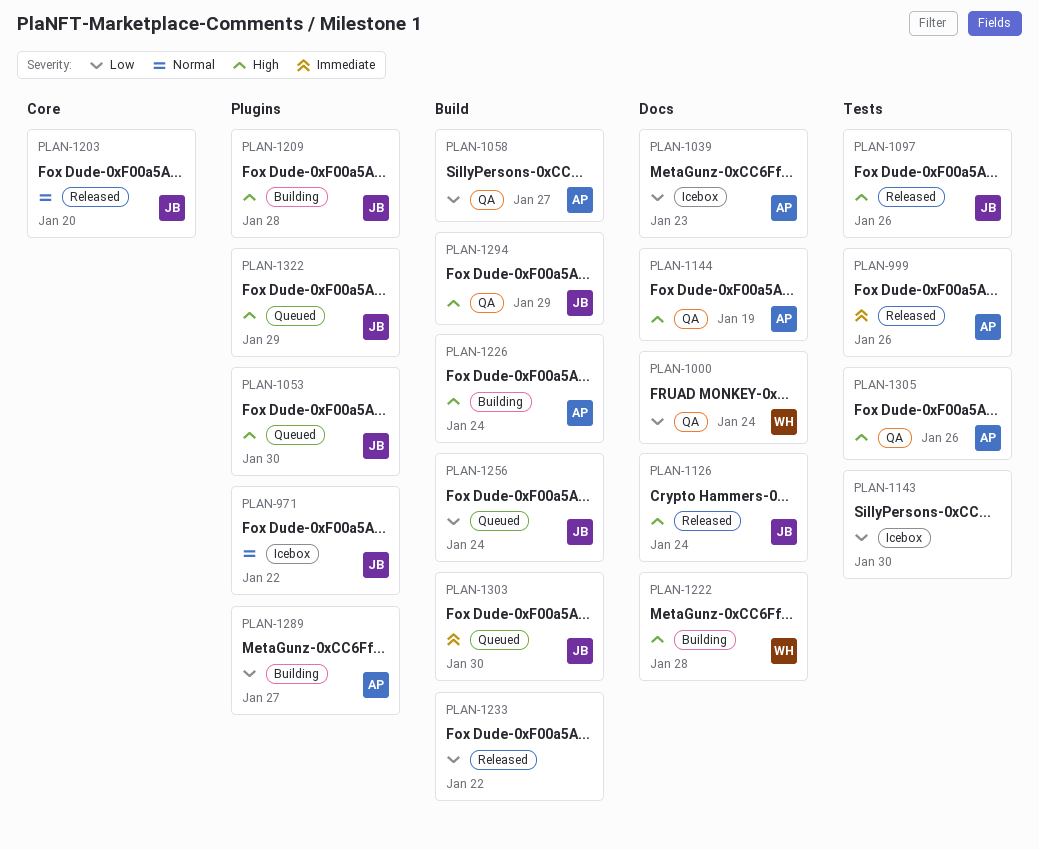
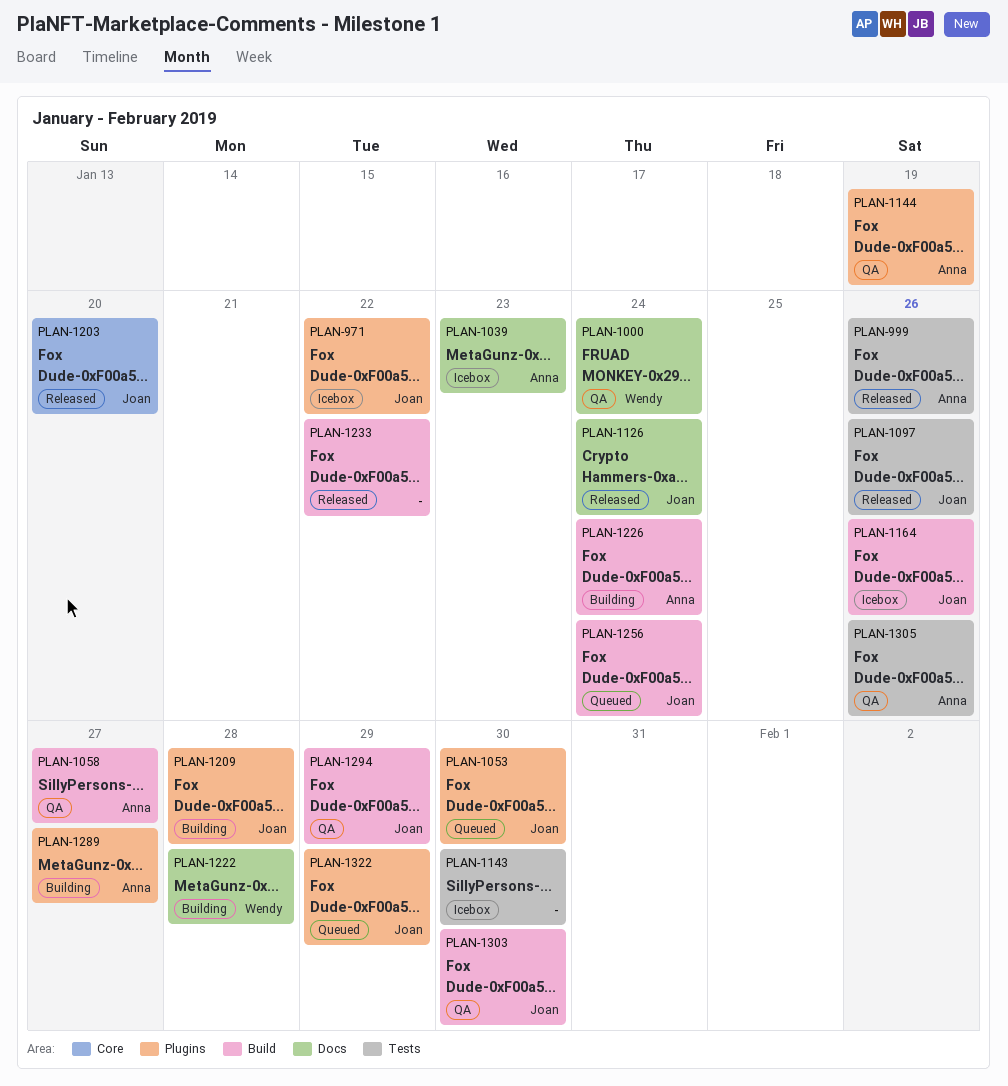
PLAN-1144, label: Docs -> Plugins
PLAN-1164: none -> present
PLAN-1303, status: Queued -> QA

